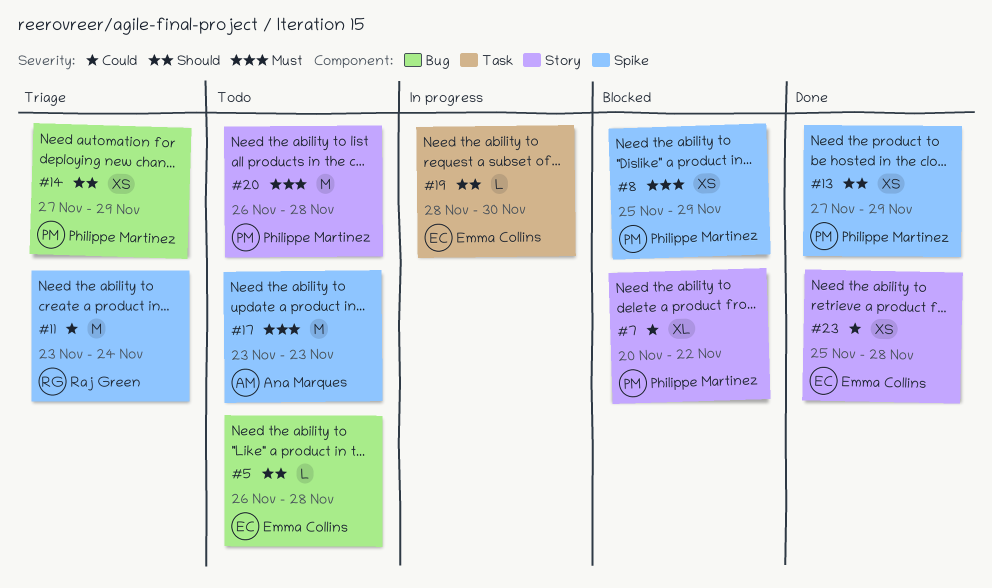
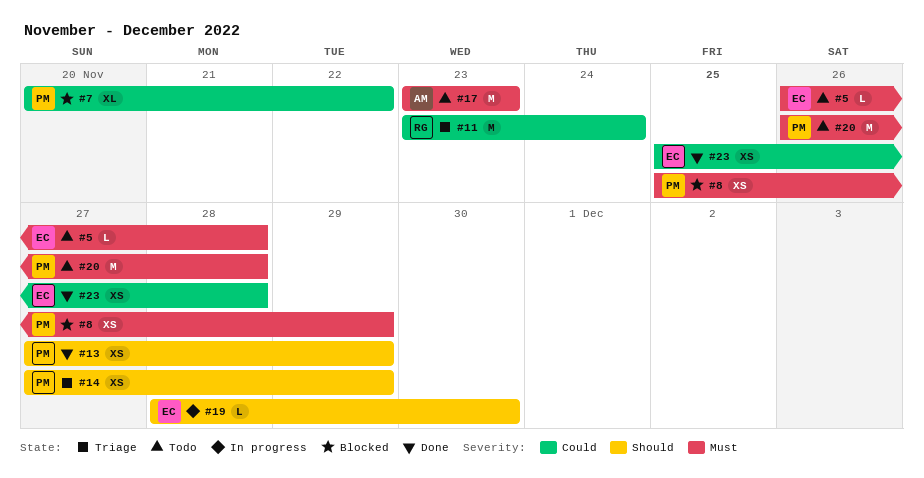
#5, priority: Should -> Must

